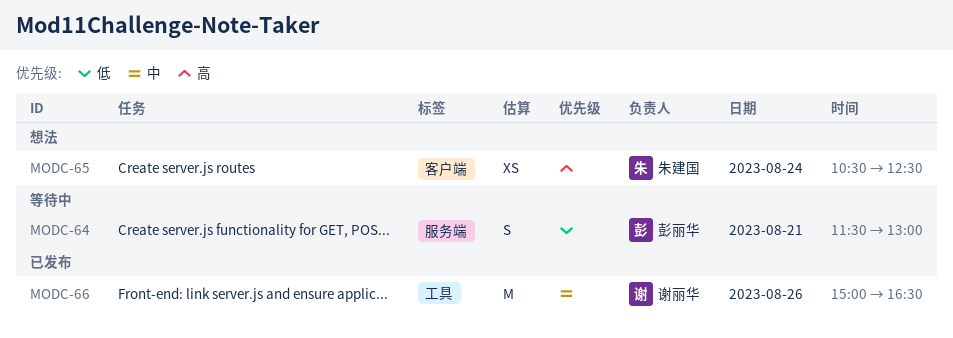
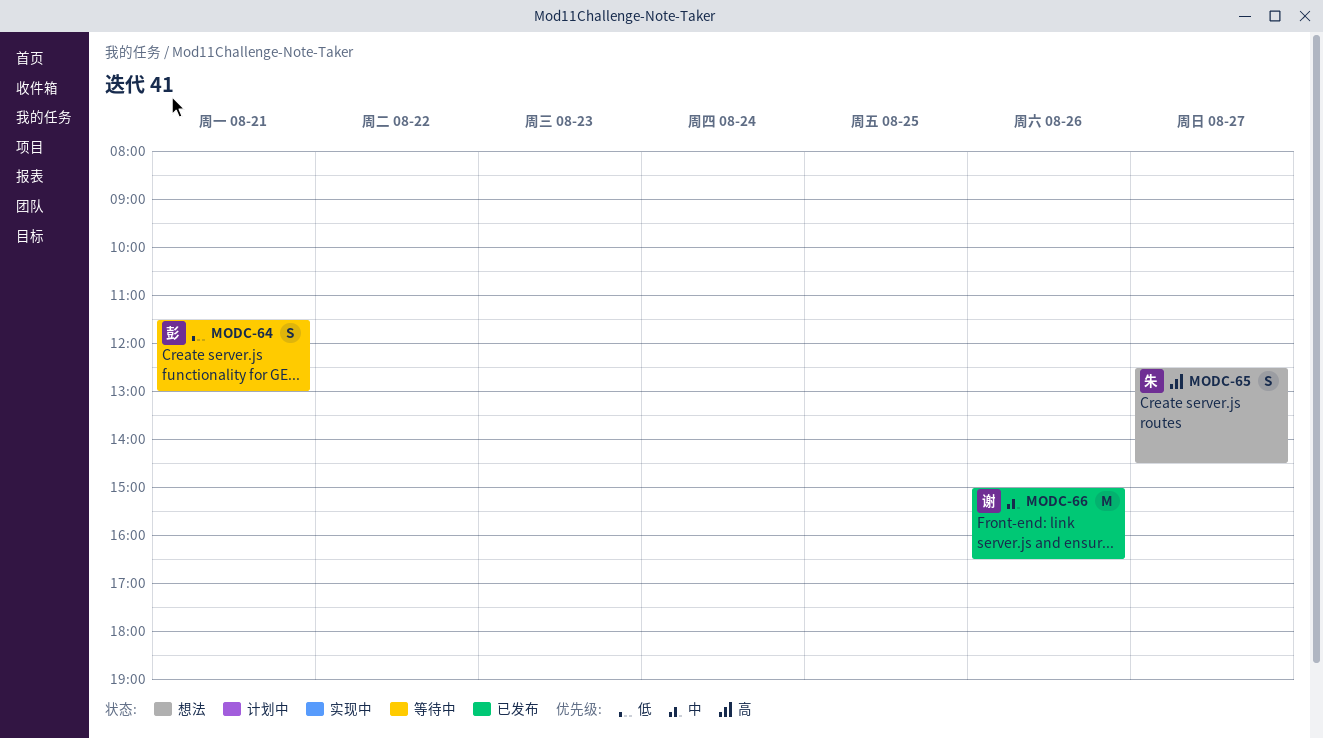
MODC-65, estimate: XS -> S
MODC-65, day: Aug 24 -> Aug 27
MODC-65, begins: 10:30 -> 12:30
MODC-65, ends: 12:30 -> 14:30

